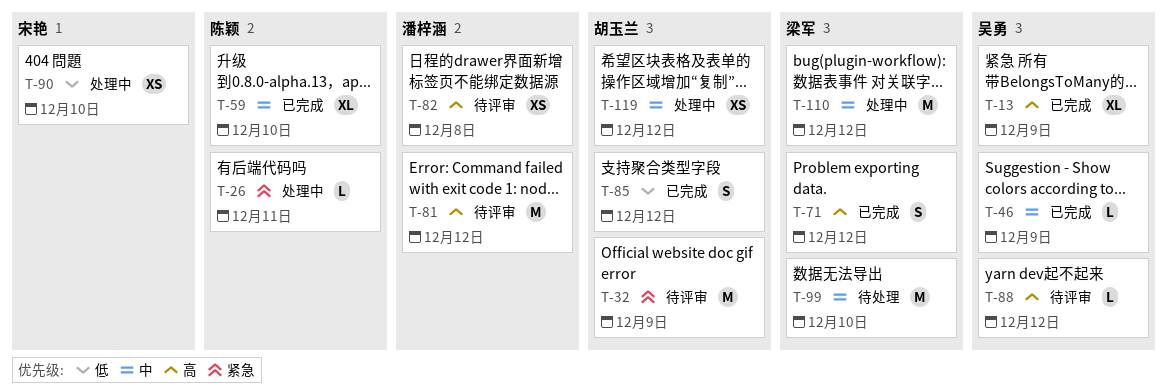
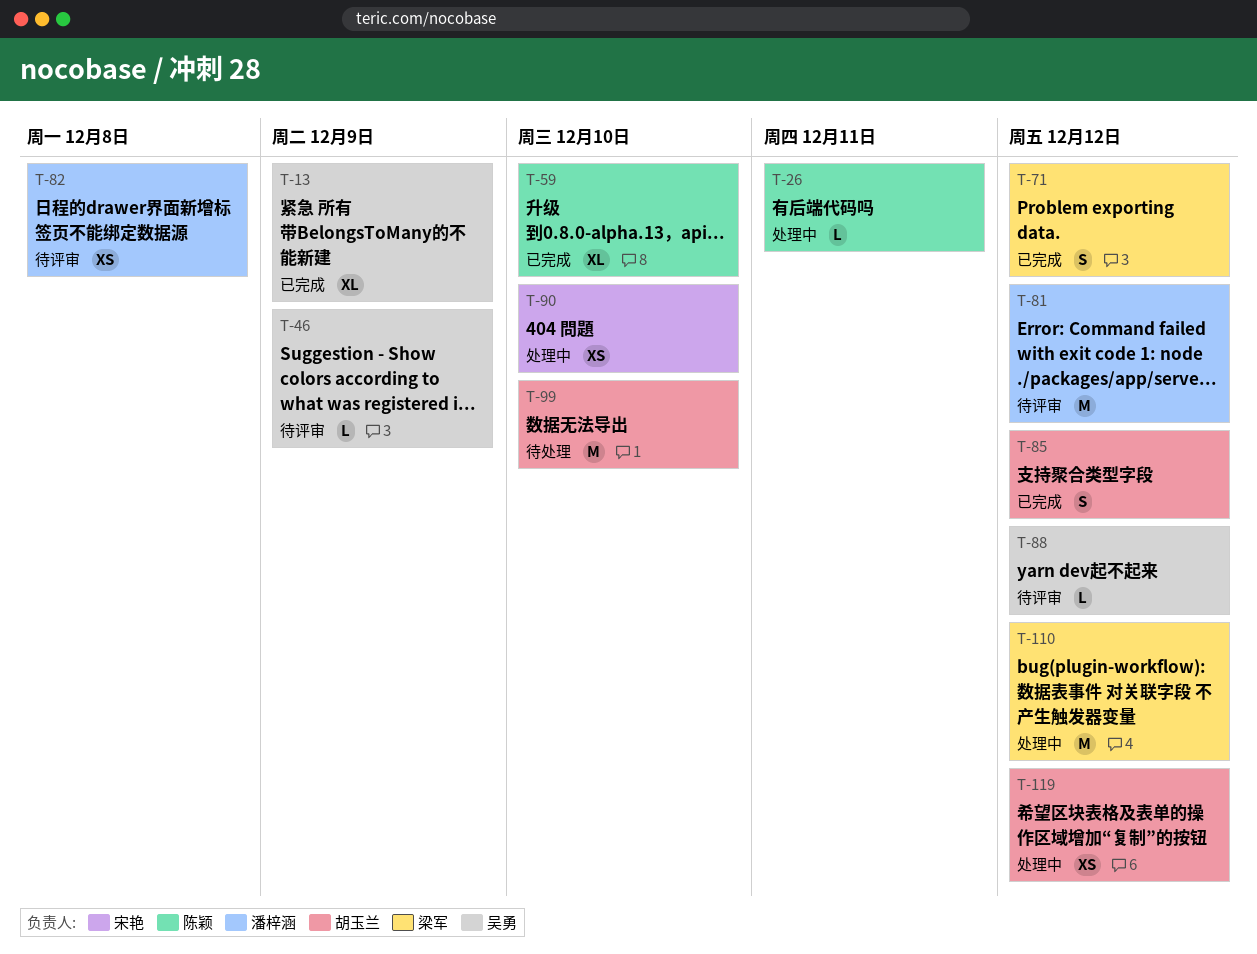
T-32: present -> none
T-46, status: 已完成 -> 待评审
T-99, owner: 梁军 -> 胡玉兰

